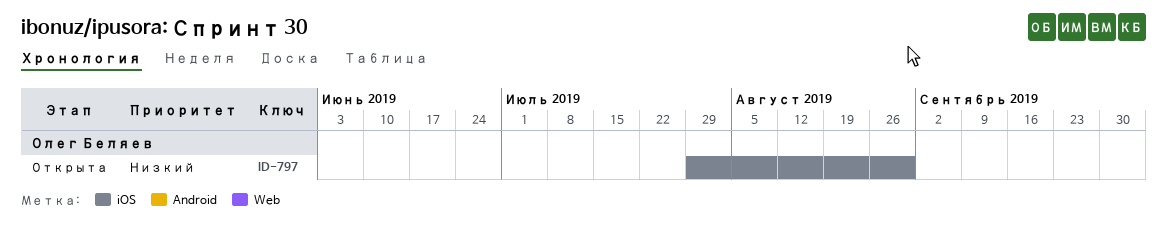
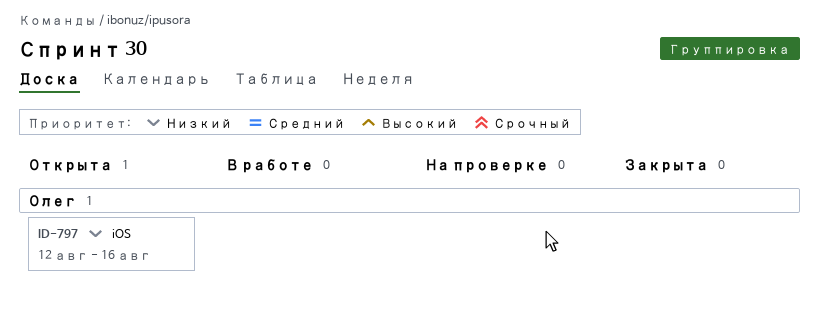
ID-797, start: Jul 29 -> Aug 12
ID-797, due: Aug 30 -> Aug 16

